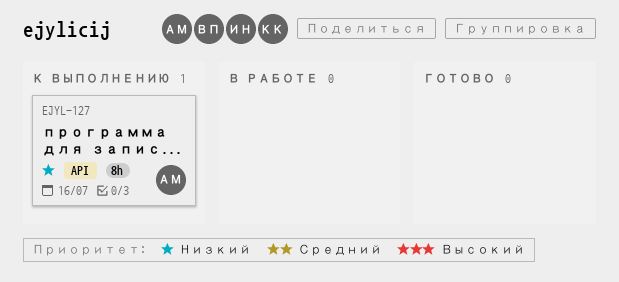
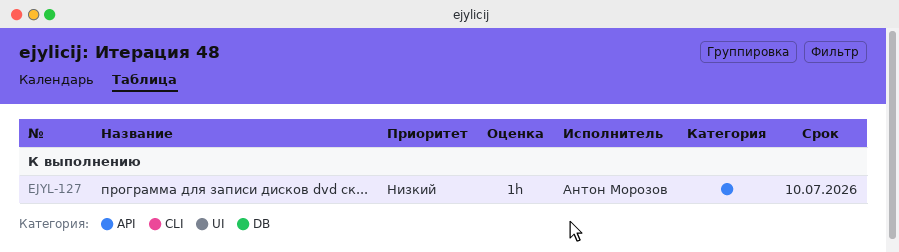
EJYL-127, estimate: 8h -> 1h
EJYL-127, due: Jul 16 -> Jul 10

